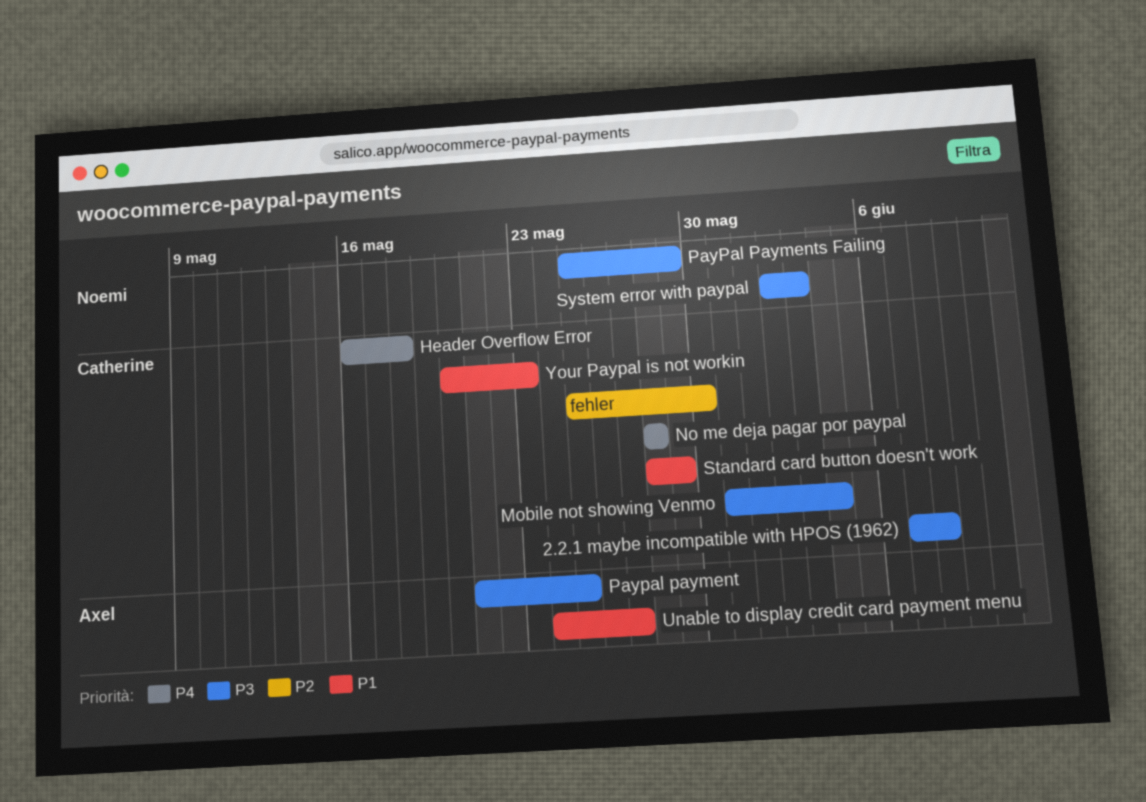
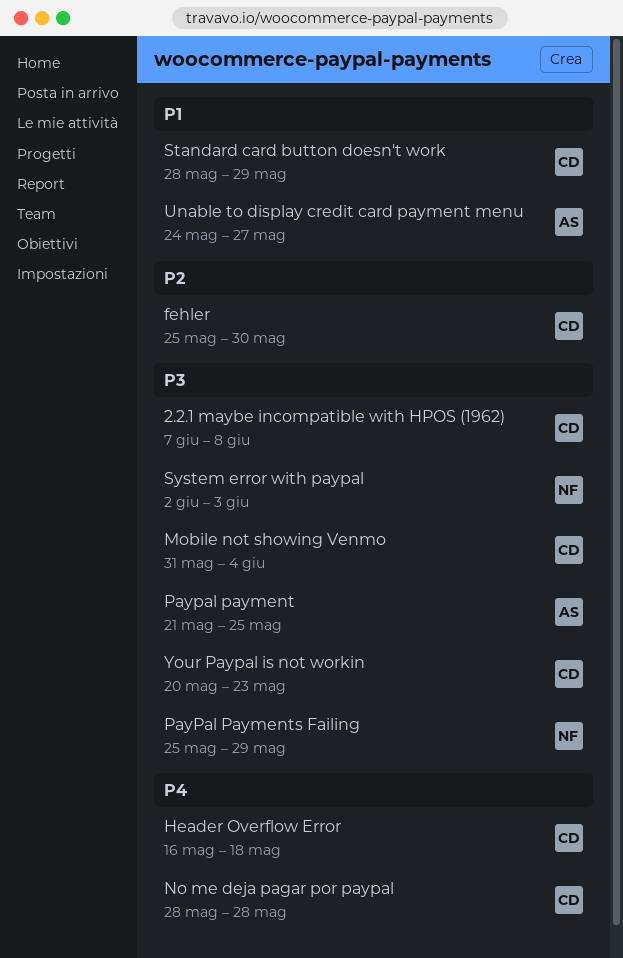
Your Paypal is not workin, priority: P1 -> P3

